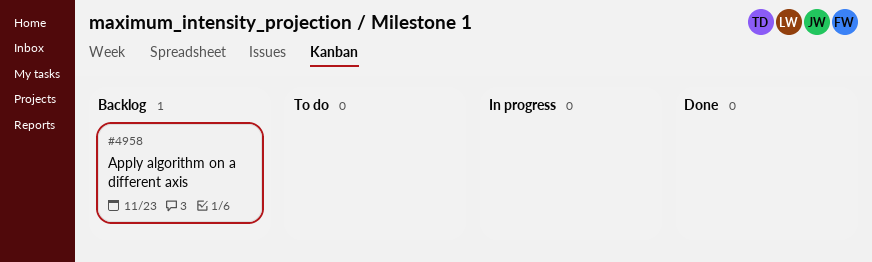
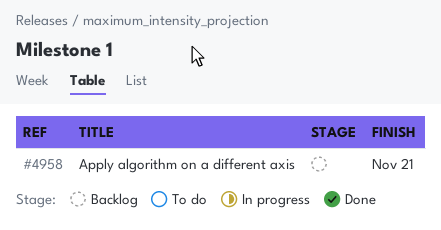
#4958, due: Nov 23 -> Nov 21

